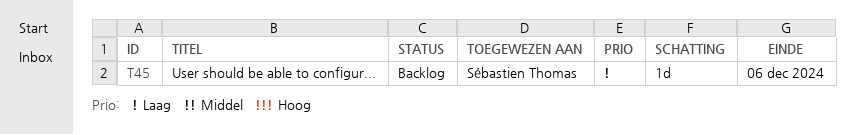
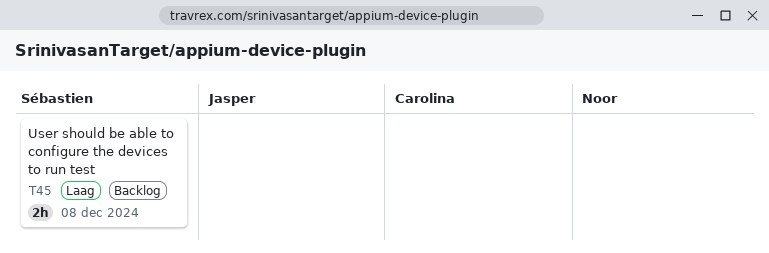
T45, estimate: 1d -> 2h
T45, due: Dec 6 -> Dec 8

